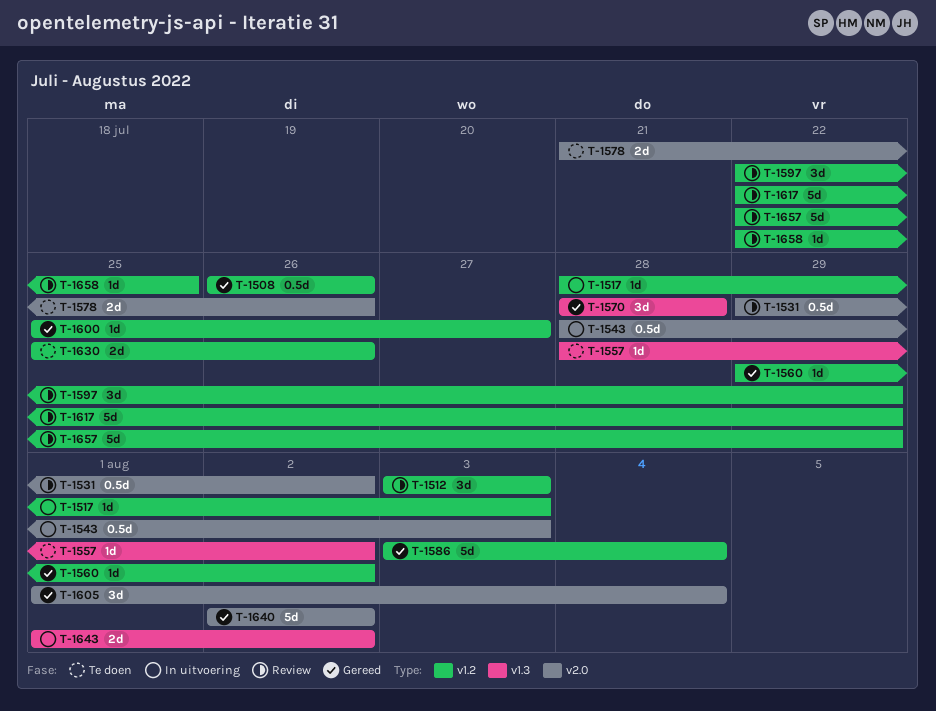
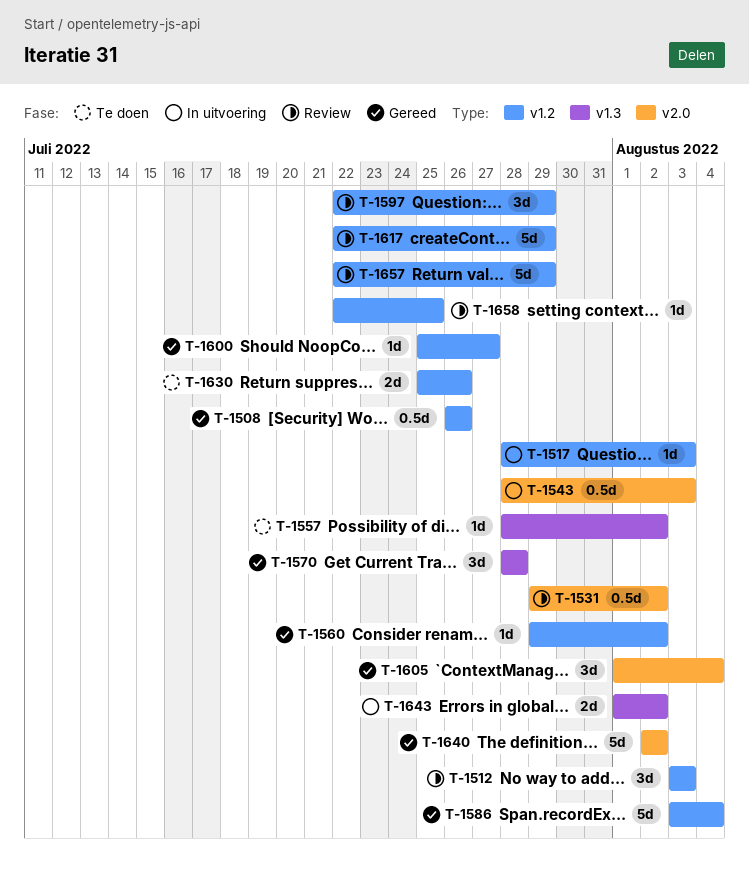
T-1578: present -> none

